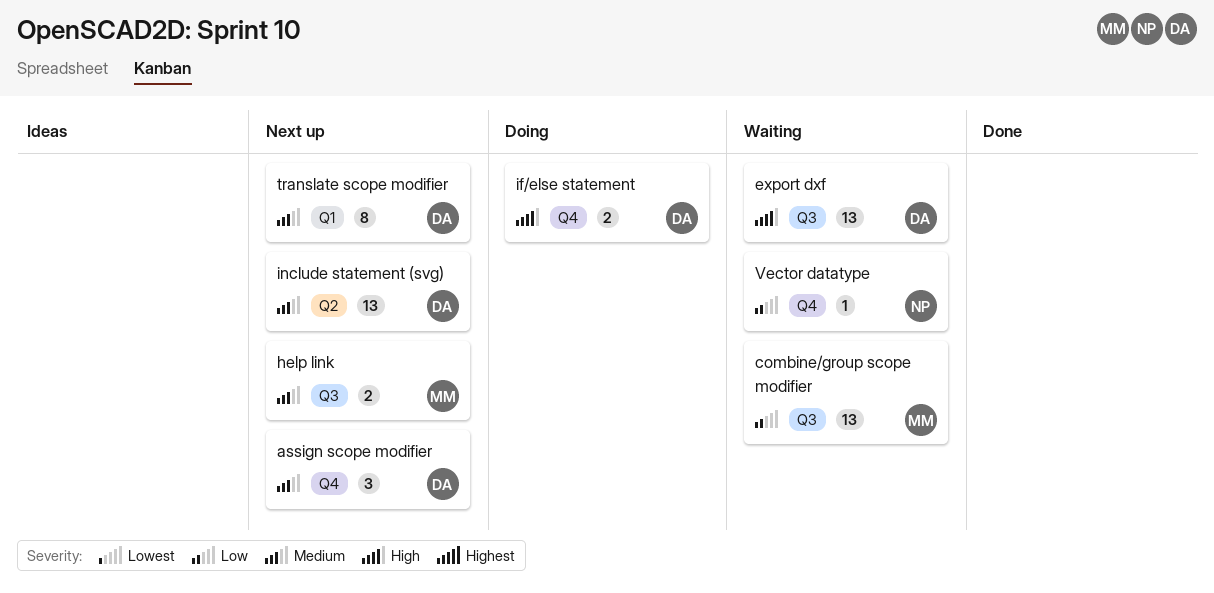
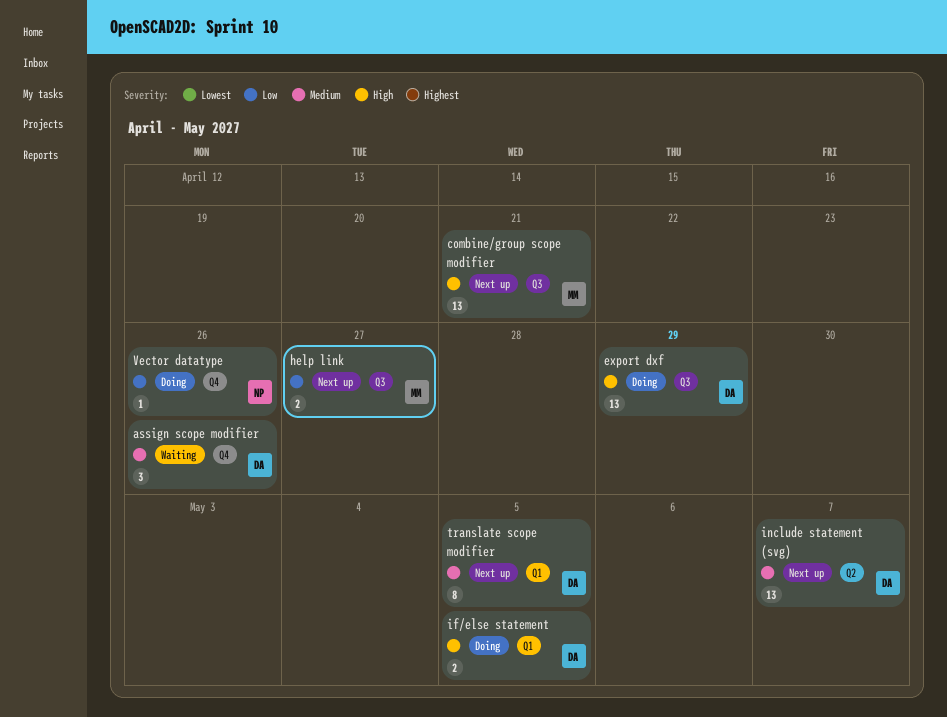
assign scope modifier, status: Next up -> Waiting
combine/group scope modifier, status: Waiting -> Next up
combine/group scope modifier, priority: Low -> High
export dxf, status: Waiting -> Doing
help link, priority: Medium -> Low
if/else statement, label: Q4 -> Q1
Vector datatype, status: Waiting -> Doing

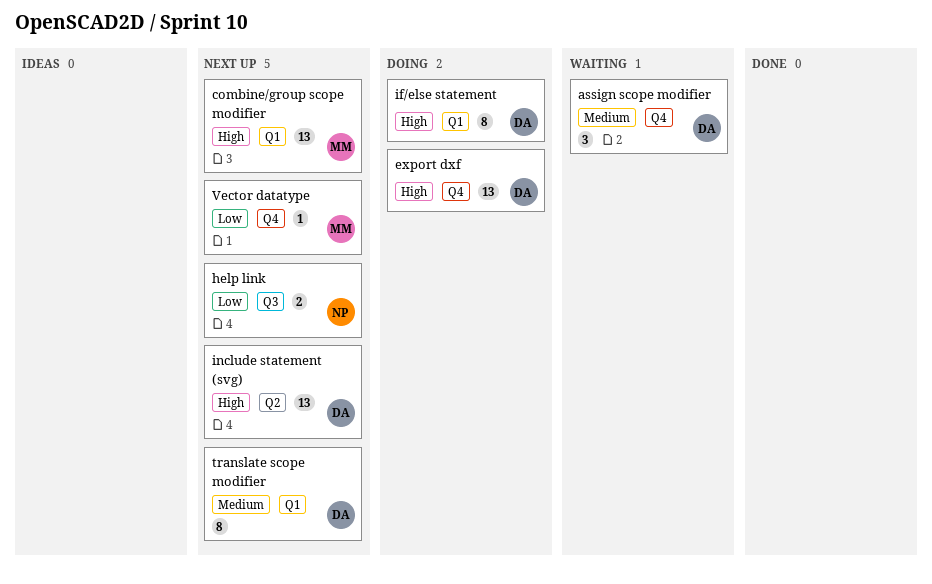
combine/group scope modifier, label: Q3 -> Q1
export dxf, label: Q3 -> Q4
help link, owner: MM -> NP
if/else statement, estimate: 2 -> 8
include statement (svg), priority: Medium -> High
Vector datatype, status: Doing -> Next up
Vector datatype, owner: NP -> MM

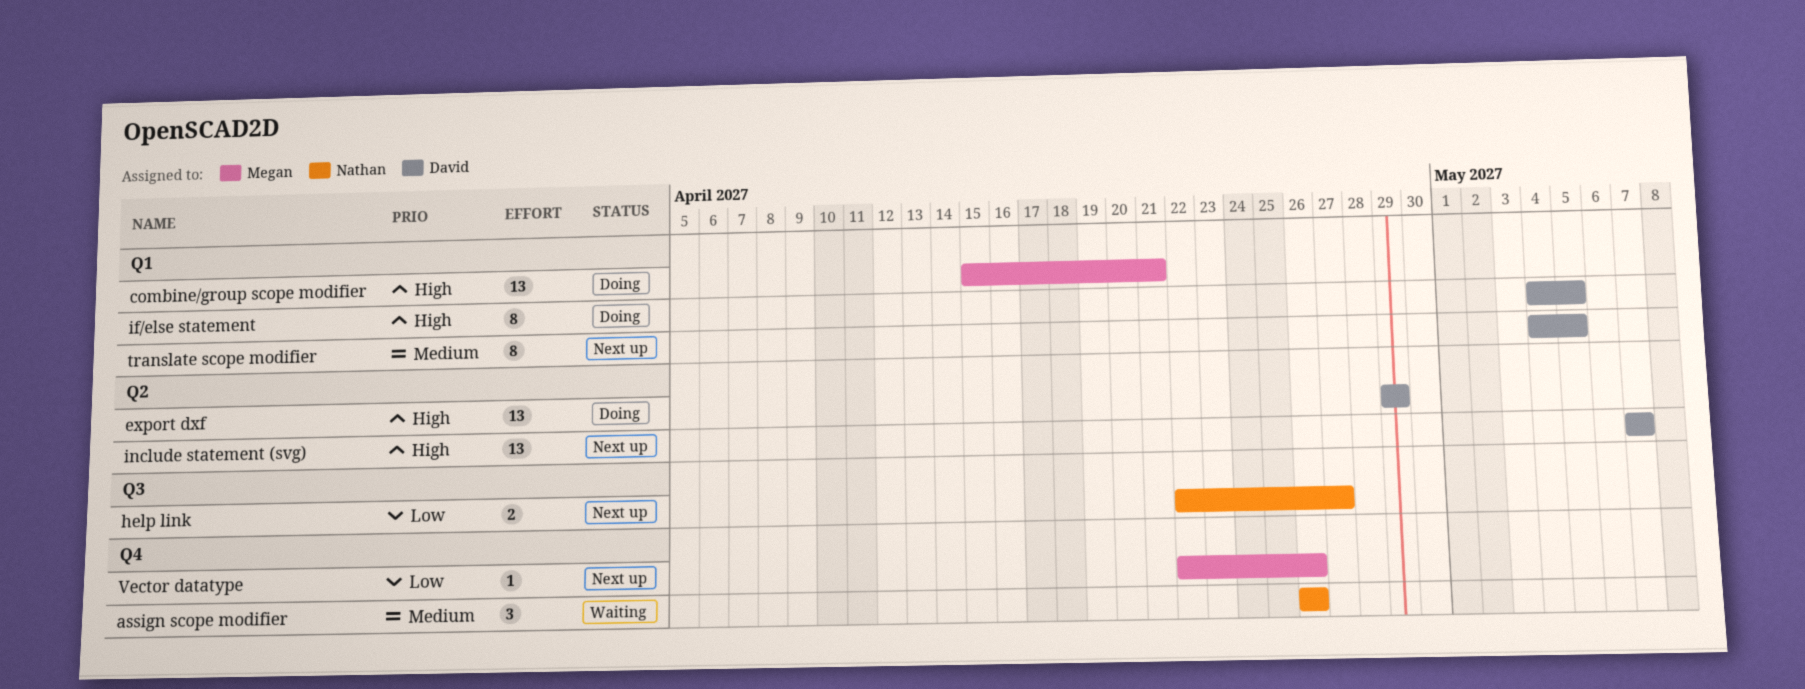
assign scope modifier, owner: David -> Nathan
combine/group scope modifier, status: Next up -> Doing
export dxf, label: Q4 -> Q2

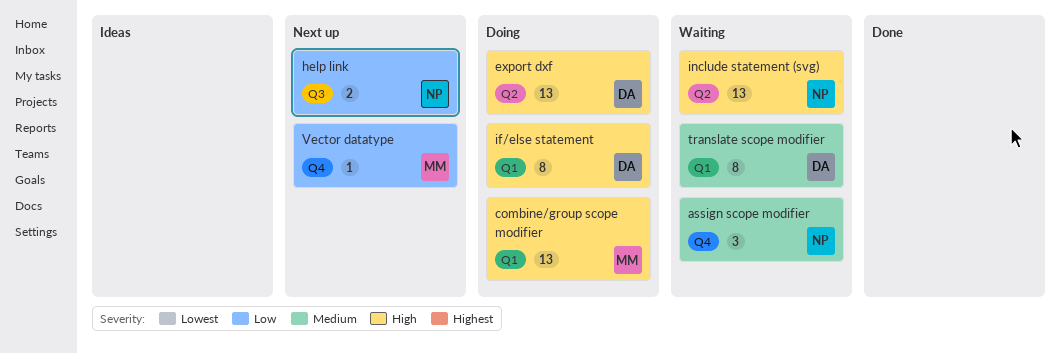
include statement (svg), status: Next up -> Waiting
include statement (svg), owner: David -> Nathan
translate scope modifier, status: Next up -> Waiting

